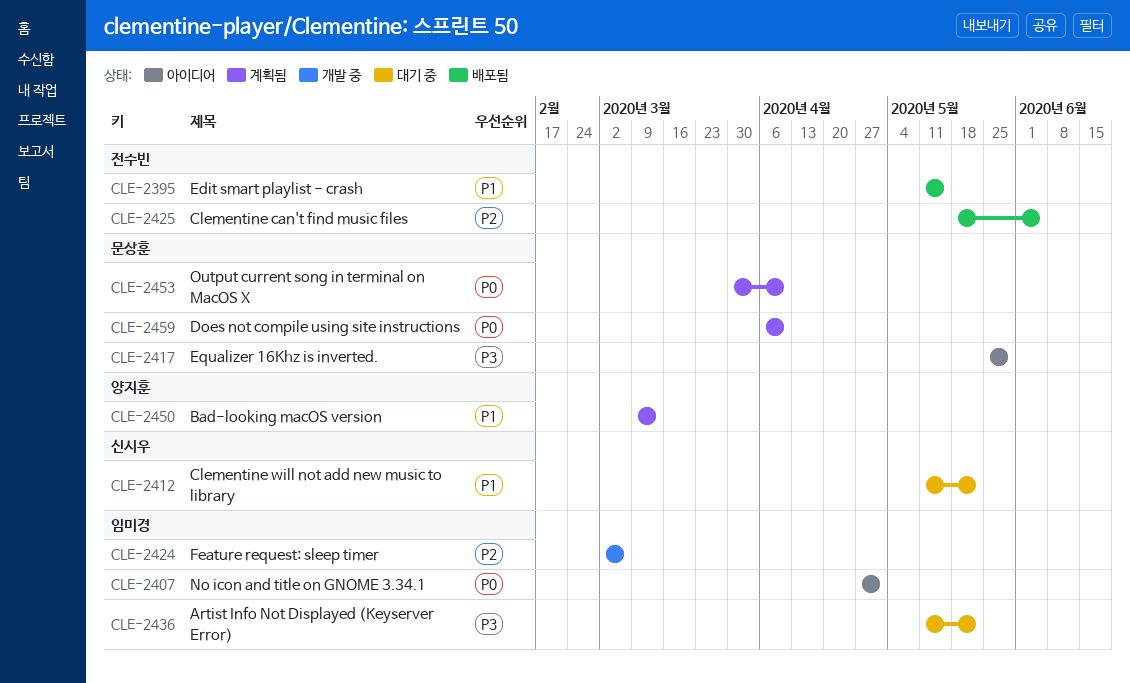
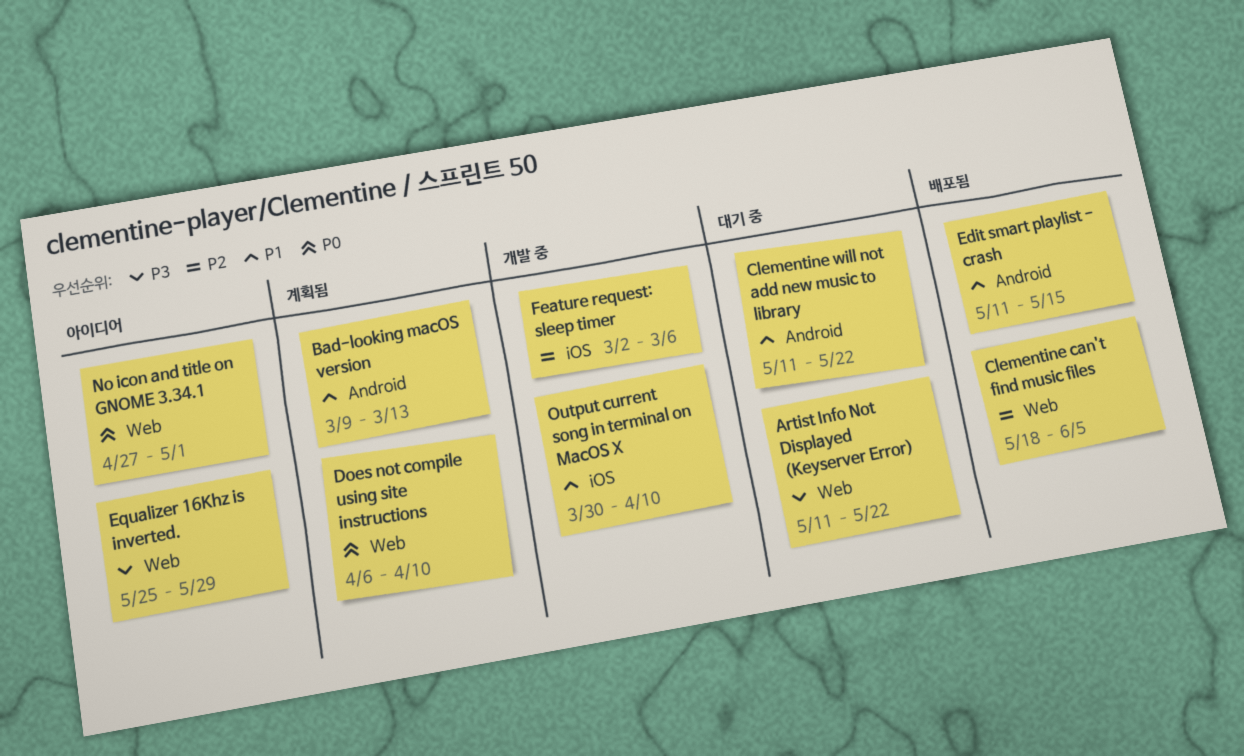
Output current song in terminal on MacOS X, status: 계획됨 -> 개발 중
Output current song in terminal on MacOS X, priority: P0 -> P1

